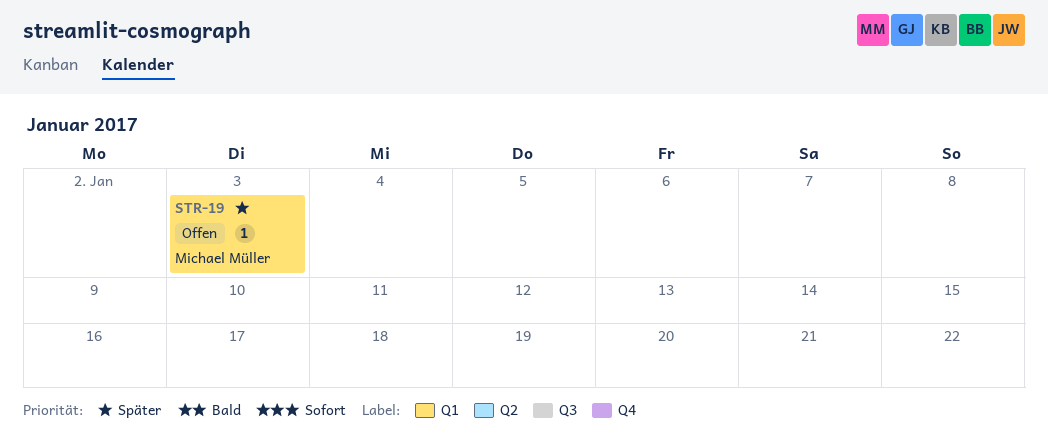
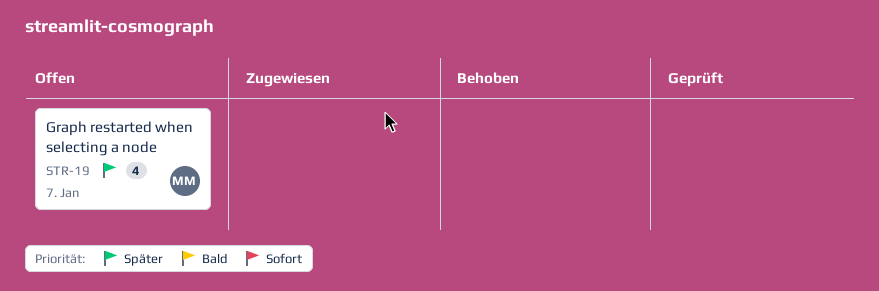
STR-19, estimate: 1 -> 4
STR-19, due: Jan 3 -> Jan 7

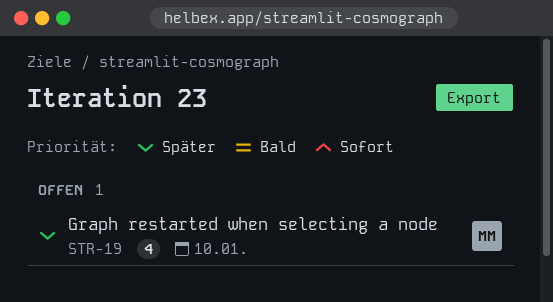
STR-19, due: Jan 7 -> Jan 10

